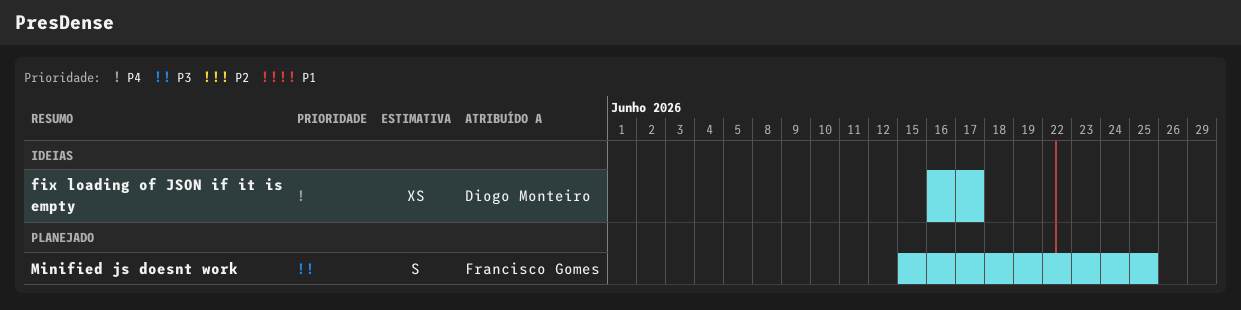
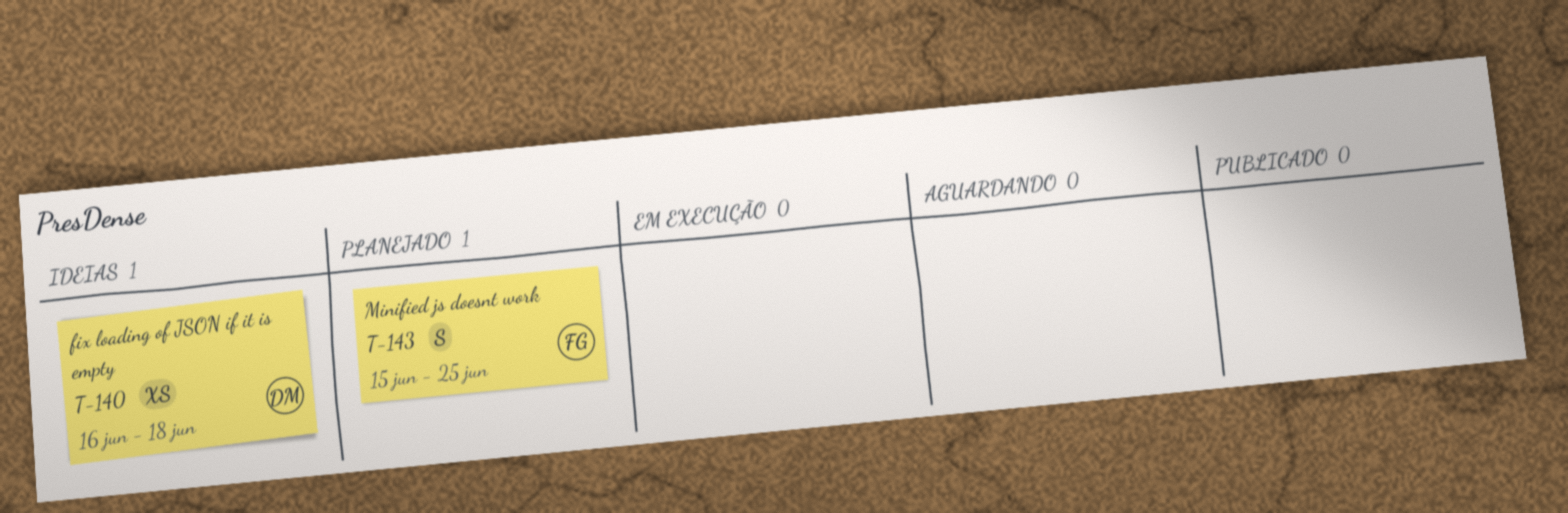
fix loading of JSON if it is empty, due: Jun 17 -> Jun 18

